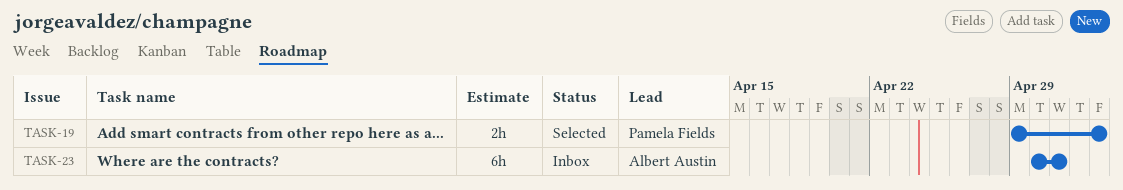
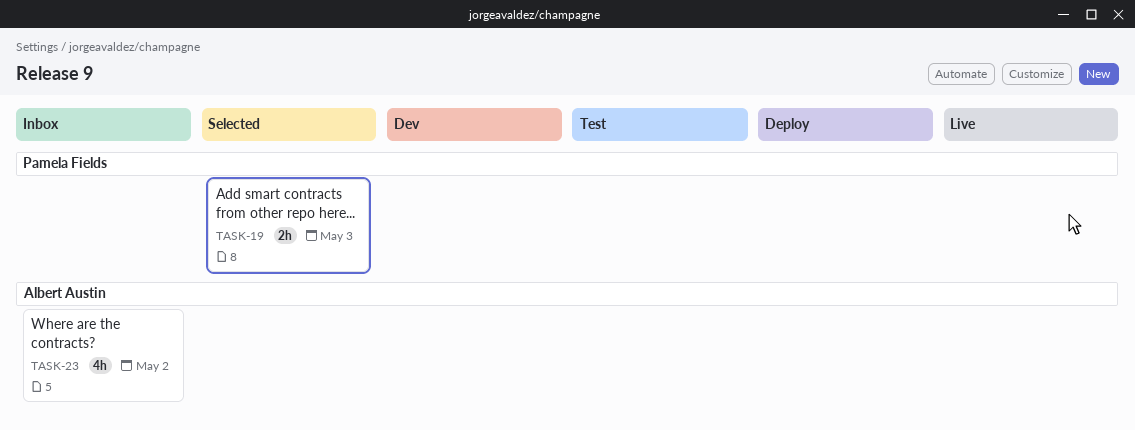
TASK-23, estimate: 6h -> 4h
TASK-23, due: May 1 -> May 2

